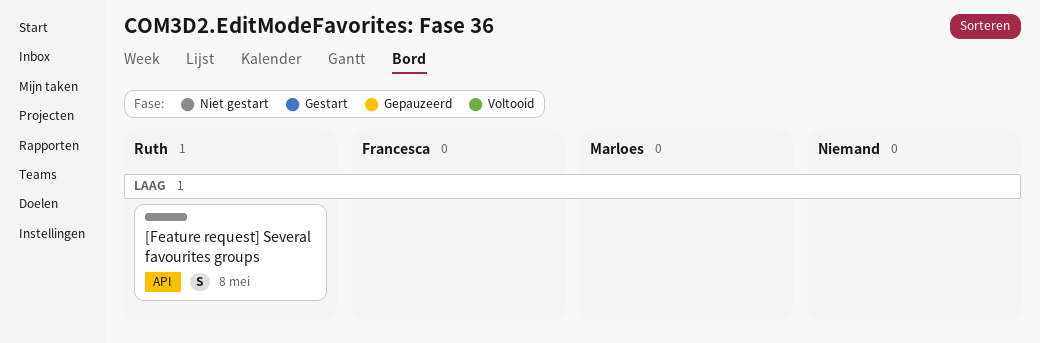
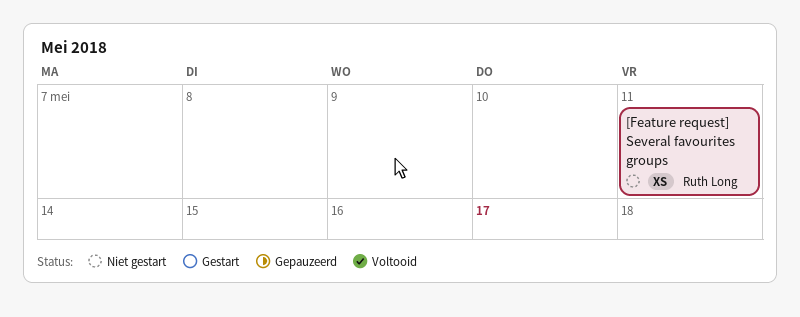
[Feature request] Several favourites groups, estimate: S -> XS
[Feature request] Several favourites groups, due: May 8 -> May 11

